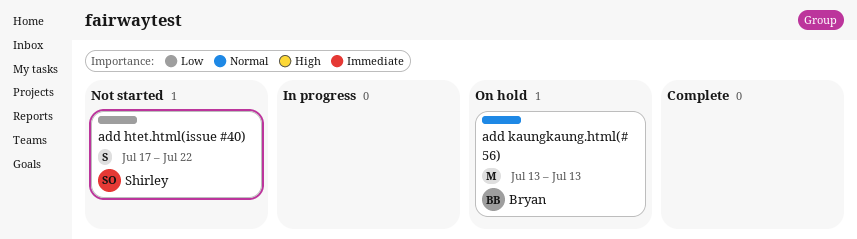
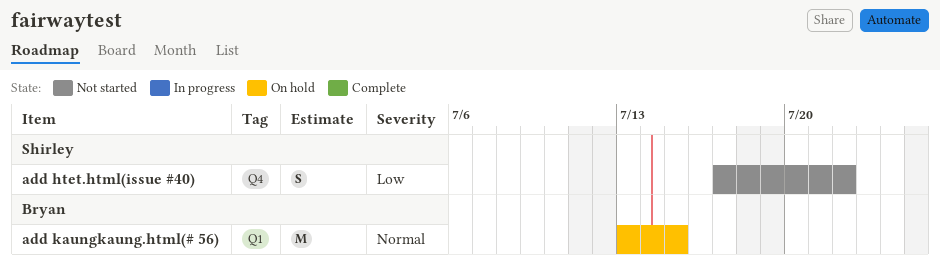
add kaungkaung.html(# 56), due: Jul 13 -> Jul 15

